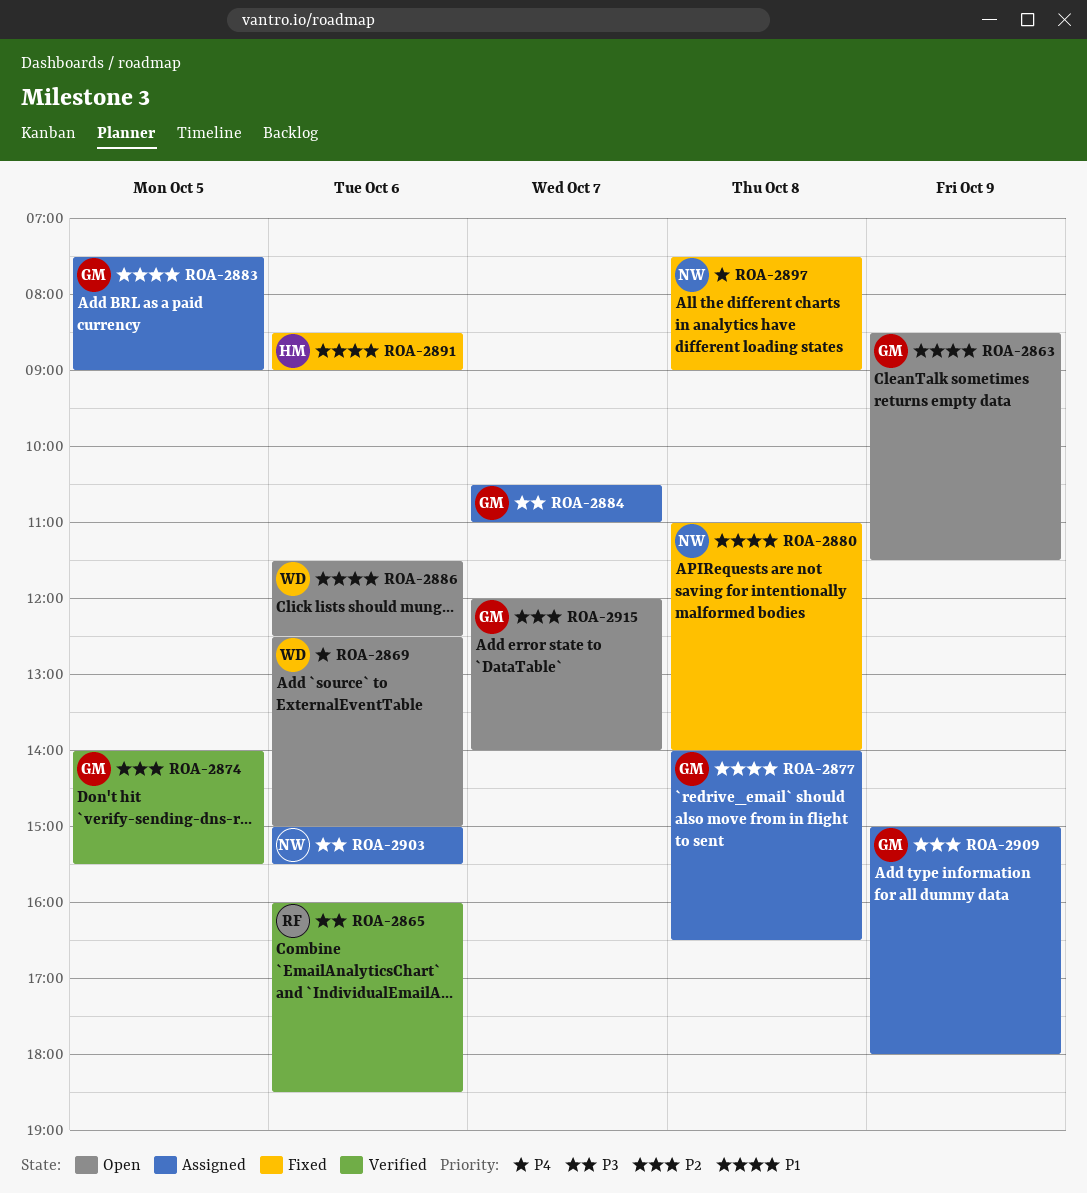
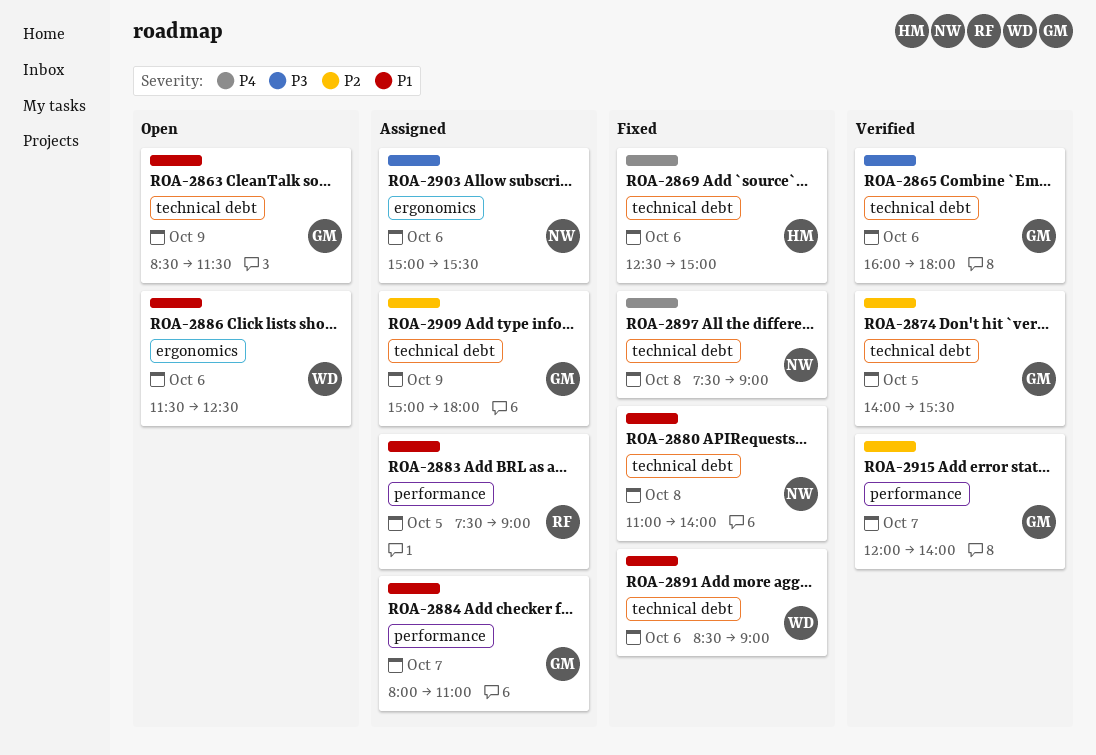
ROA-2865, owner: RF -> GM
ROA-2865, ends: 18:30 -> 18:00
ROA-2869, status: Open -> Fixed
ROA-2869, owner: WD -> HM
ROA-2877: present -> none
ROA-2883, owner: GM -> RF
ROA-2884, priority: P3 -> P1
ROA-2884, begins: 10:30 -> 08:00
ROA-2891, owner: HM -> WD
ROA-2915, status: Open -> Verified

